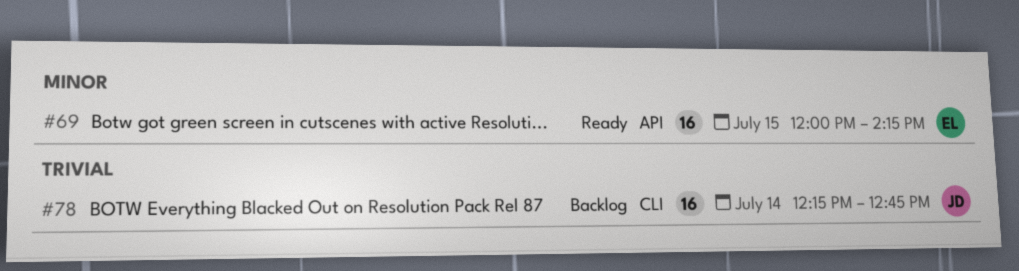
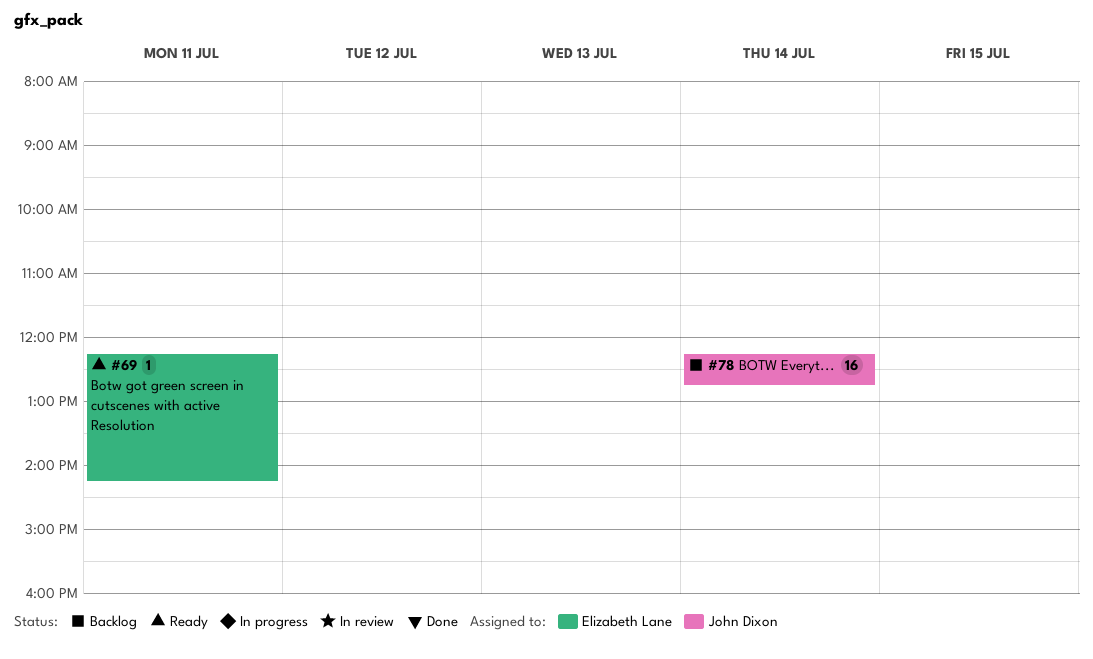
#69, estimate: 16 -> 1
#69, day: Jul 15 -> Jul 11
#69, begins: 12:00 -> 12:15

